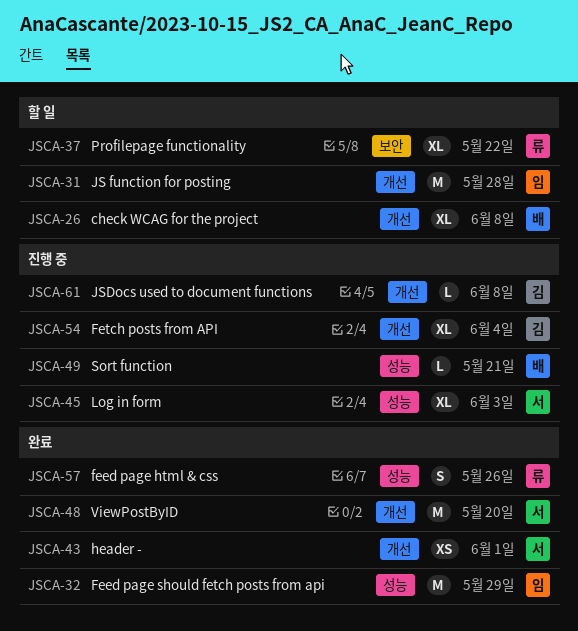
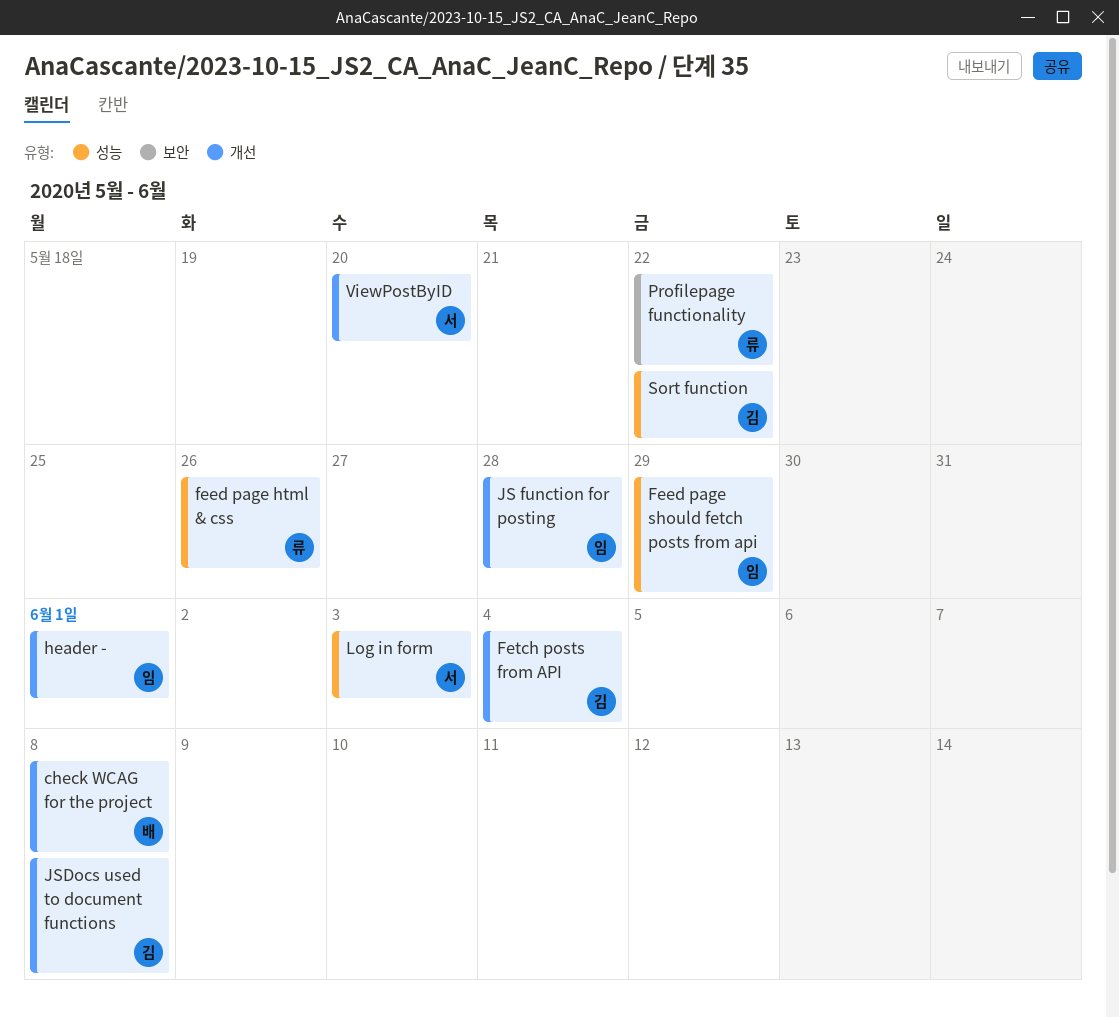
header -, owner: 서 -> 임
Sort function, owner: 배 -> 김
Sort function, due: May 21 -> May 22

